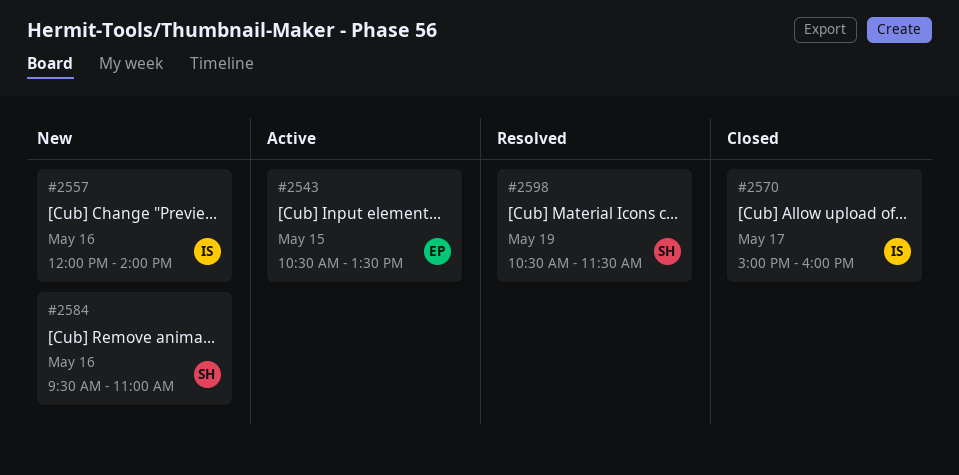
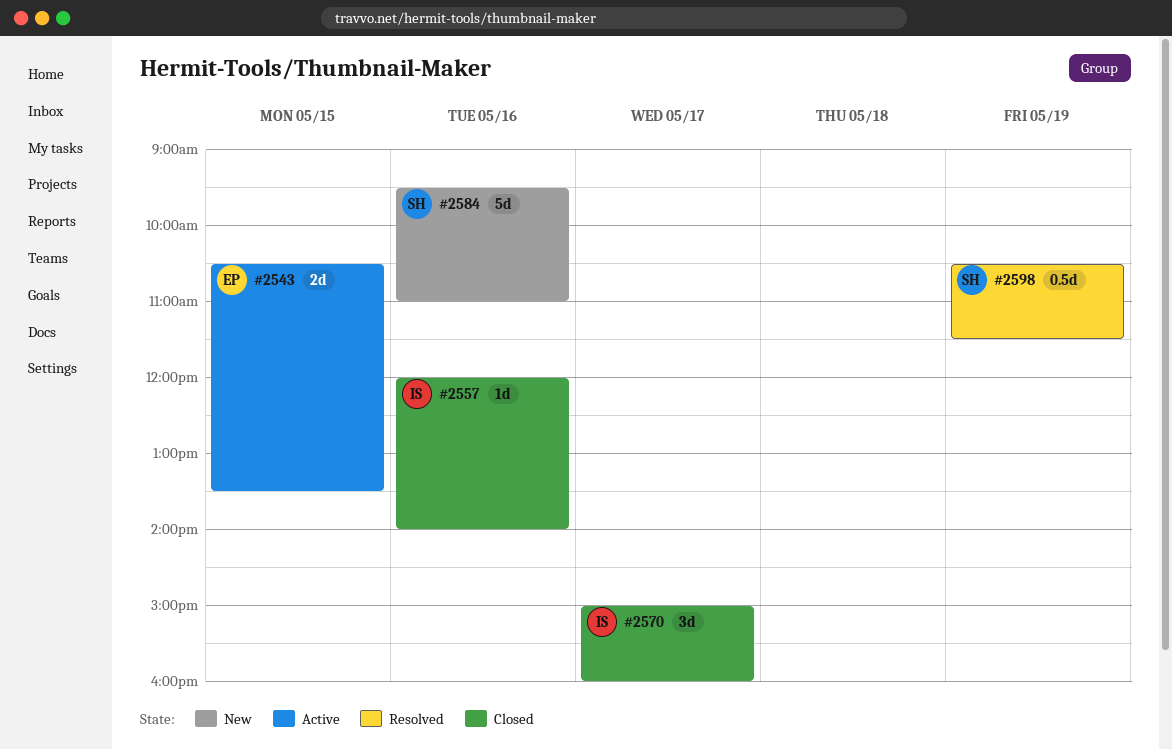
#2557, status: New -> Closed

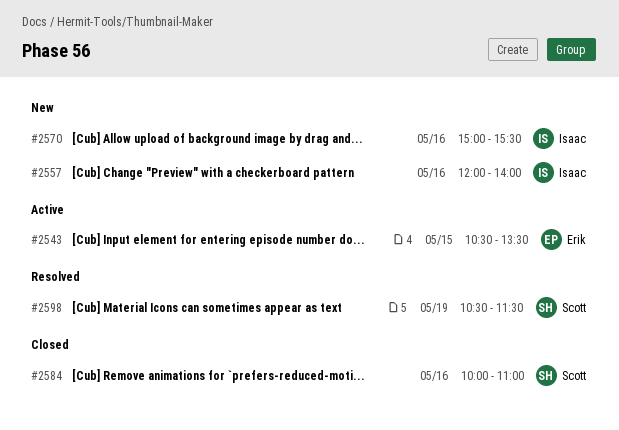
#2557, status: Closed -> New
#2570, status: Closed -> New
#2570, day: May 17 -> May 16
#2570, ends: 16:00 -> 15:30
#2584, status: New -> Closed
#2584, begins: 09:30 -> 10:00

